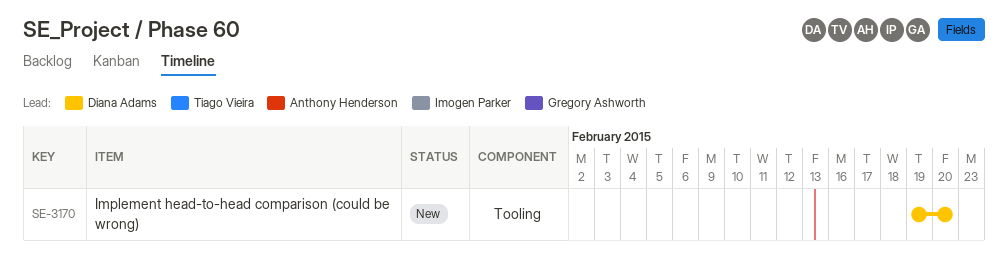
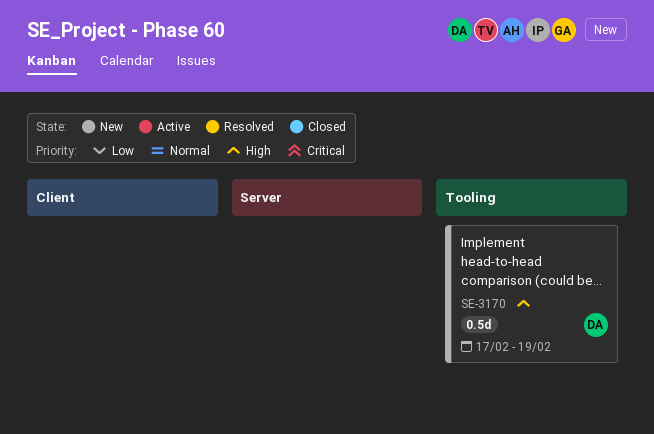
SE-3170, start: Feb 19 -> Feb 17
SE-3170, due: Feb 20 -> Feb 19

